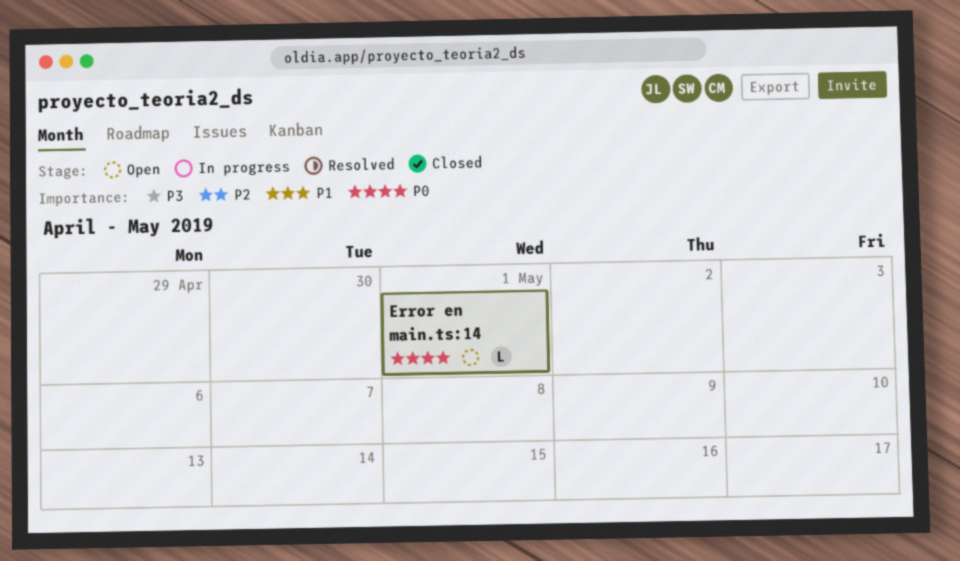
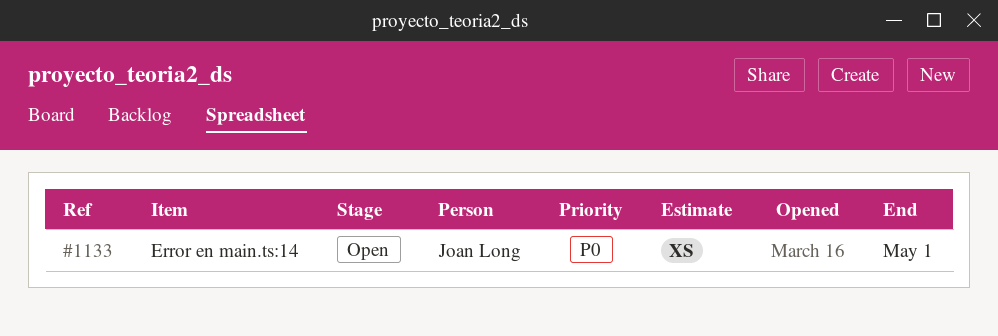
Error en main.ts:14, estimate: L -> XS

